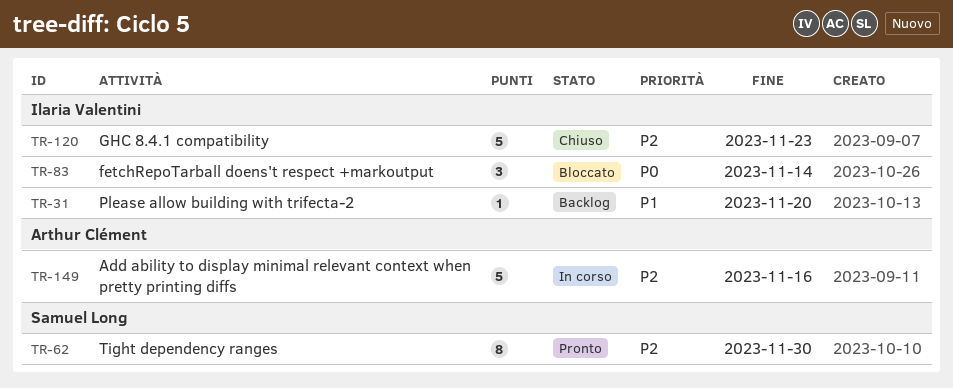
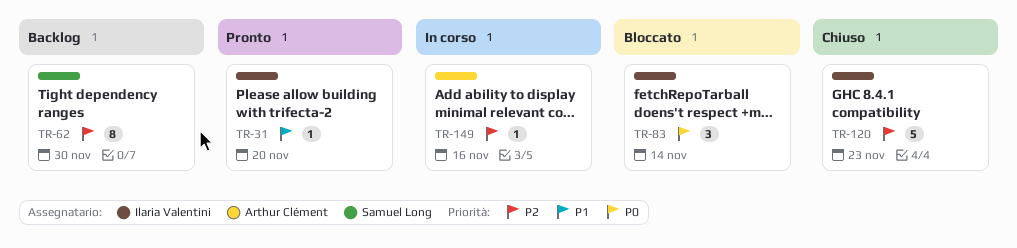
TR-31, status: Backlog -> Pronto
TR-62, status: Pronto -> Backlog
TR-149, estimate: 5 -> 1

